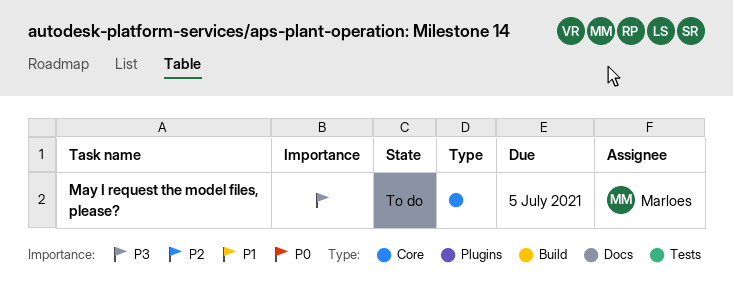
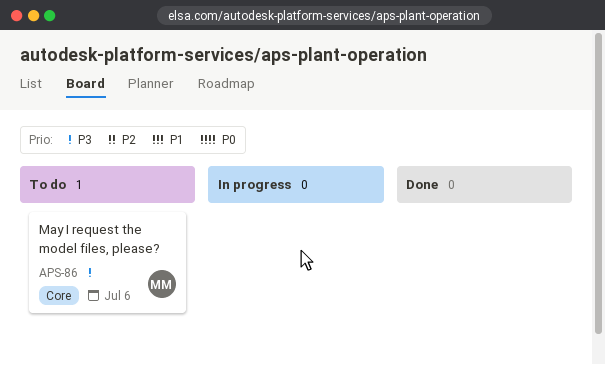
May I request the model files, please?, due: Jul 5 -> Jul 6

